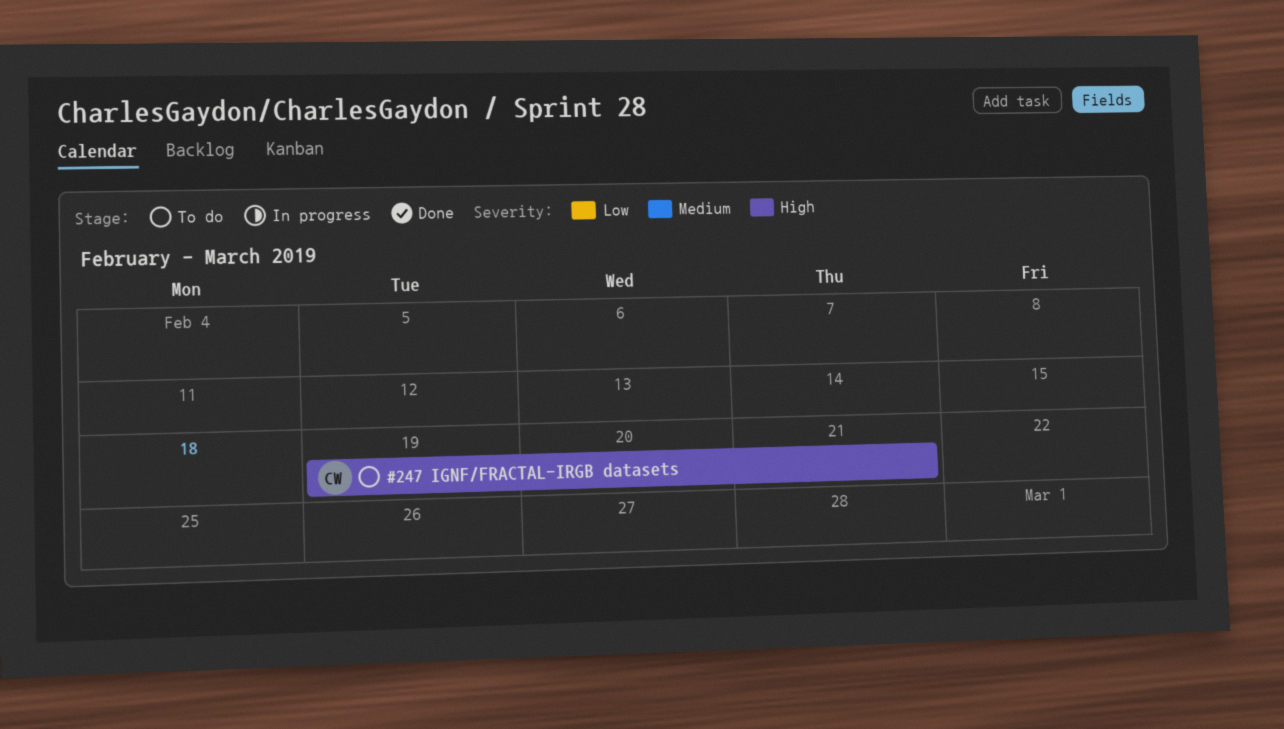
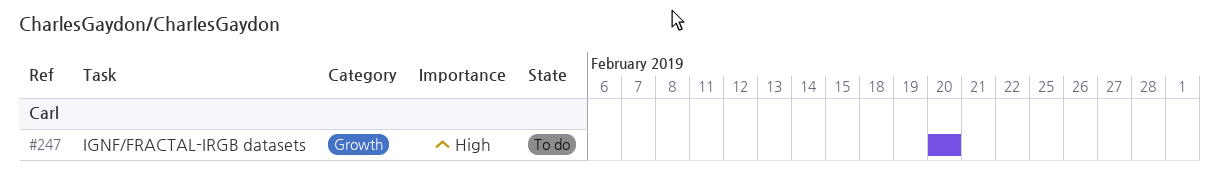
#247, start: Feb 19 -> Feb 20
#247, due: Feb 21 -> Feb 20

